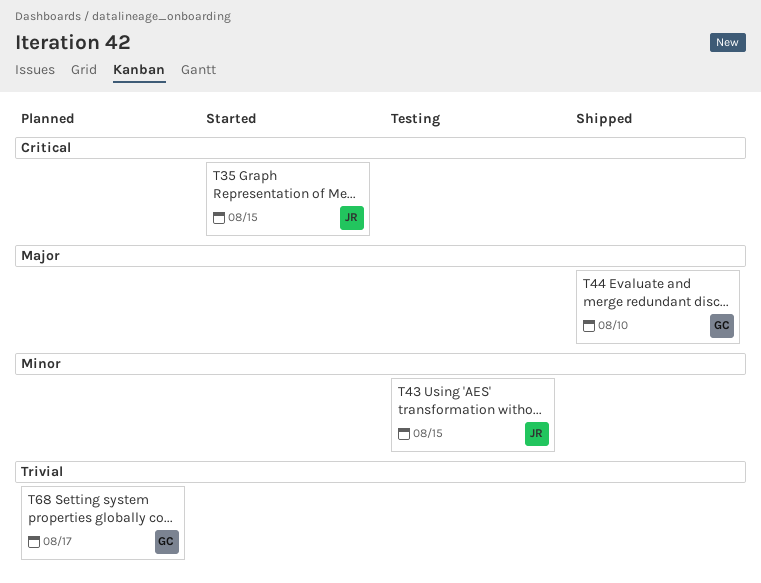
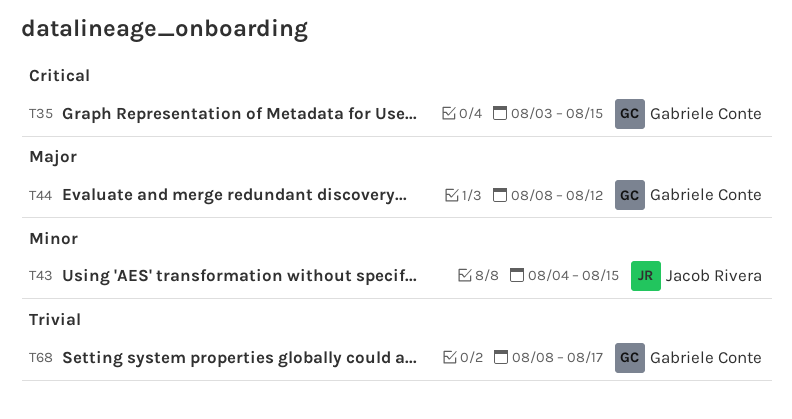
T35, owner: Jacob Rivera -> Gabriele Conte
T44, due: Aug 10 -> Aug 12

